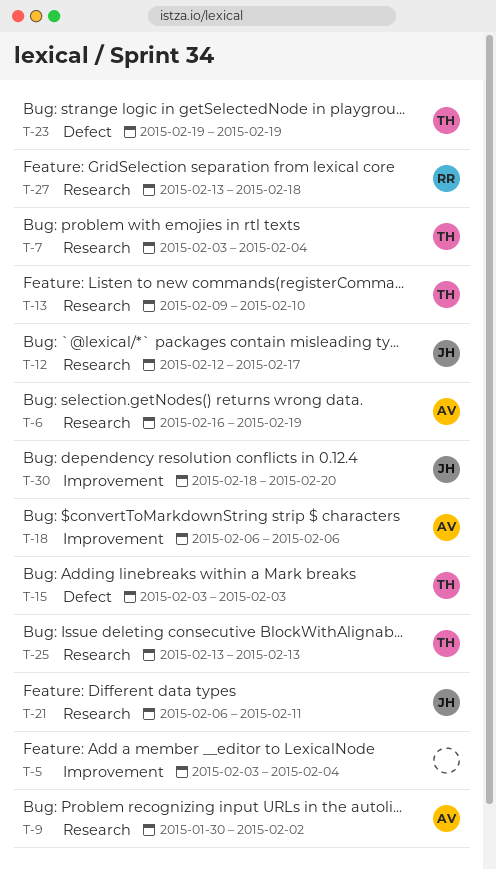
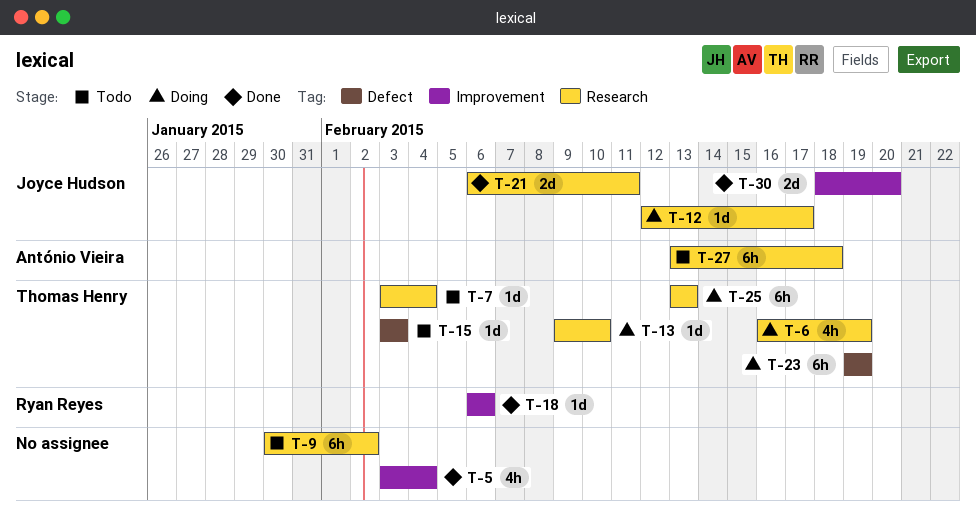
T-6, owner: António Vieira -> Thomas Henry
T-9, owner: António Vieira -> none
T-18, owner: António Vieira -> Ryan Reyes
T-27, owner: Ryan Reyes -> António Vieira

